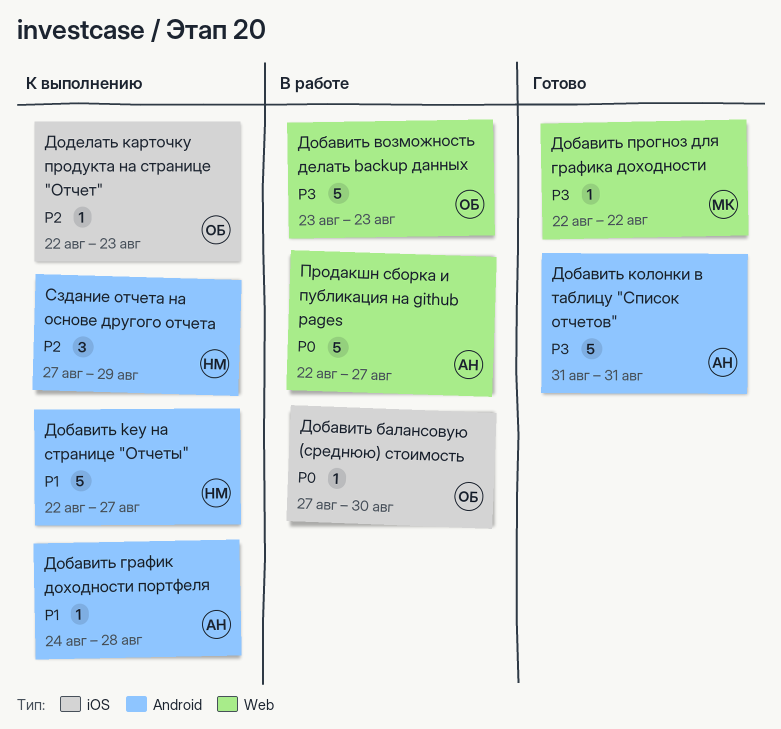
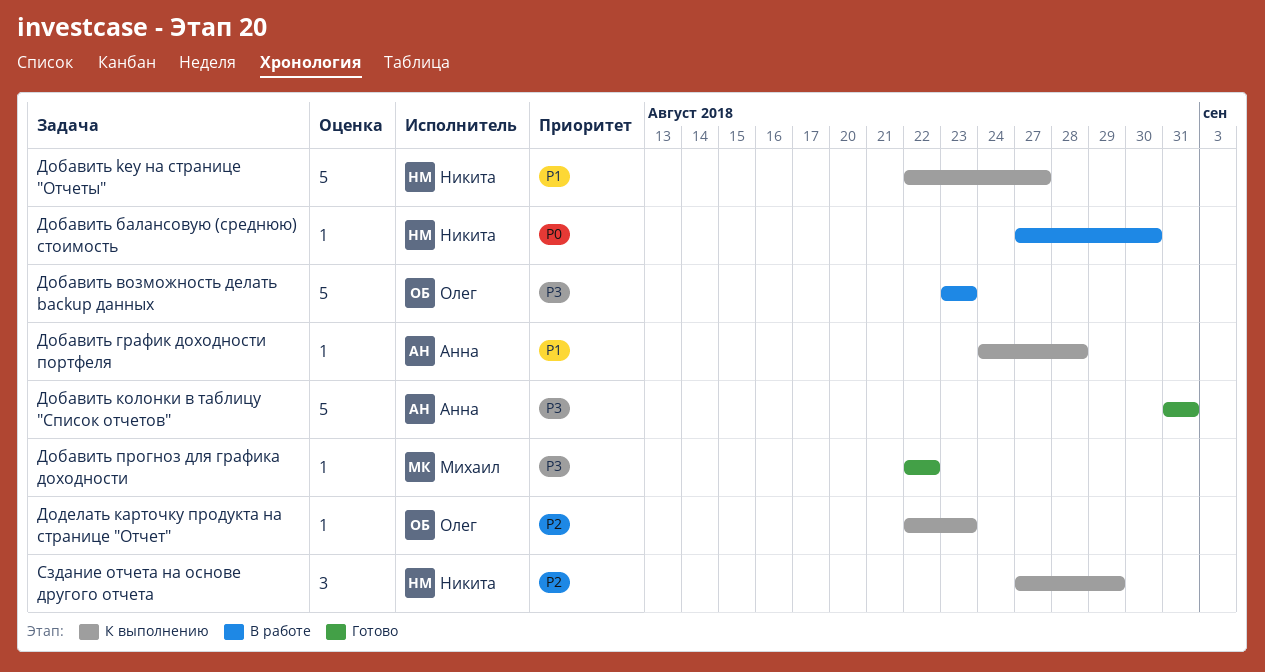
Добавить балансовую (среднюю) стоимость, owner: Олег -> Никита
Продакшн сборка и публикация на github pages: present -> none

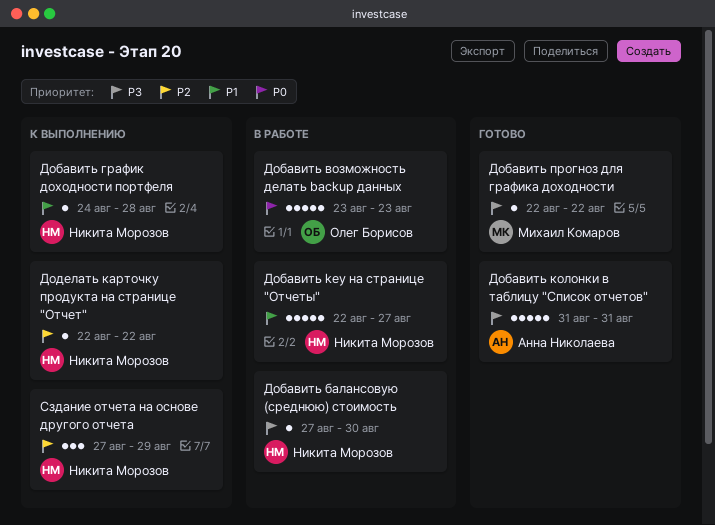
Добавить key на странице "Отчеты", status: К выполнению -> В работе
Добавить балансовую (среднюю) стоимость, priority: P0 -> P3
Добавить возможность делать backup данных, priority: P3 -> P0
Добавить график доходности портфеля, owner: Анна Николаева -> Никита Морозов
Доделать карточку продукта на странице "Отчет", owner: Олег Борисов -> Никита Морозов
Доделать карточку продукта на странице "Отчет", due: Aug 23 -> Aug 22

